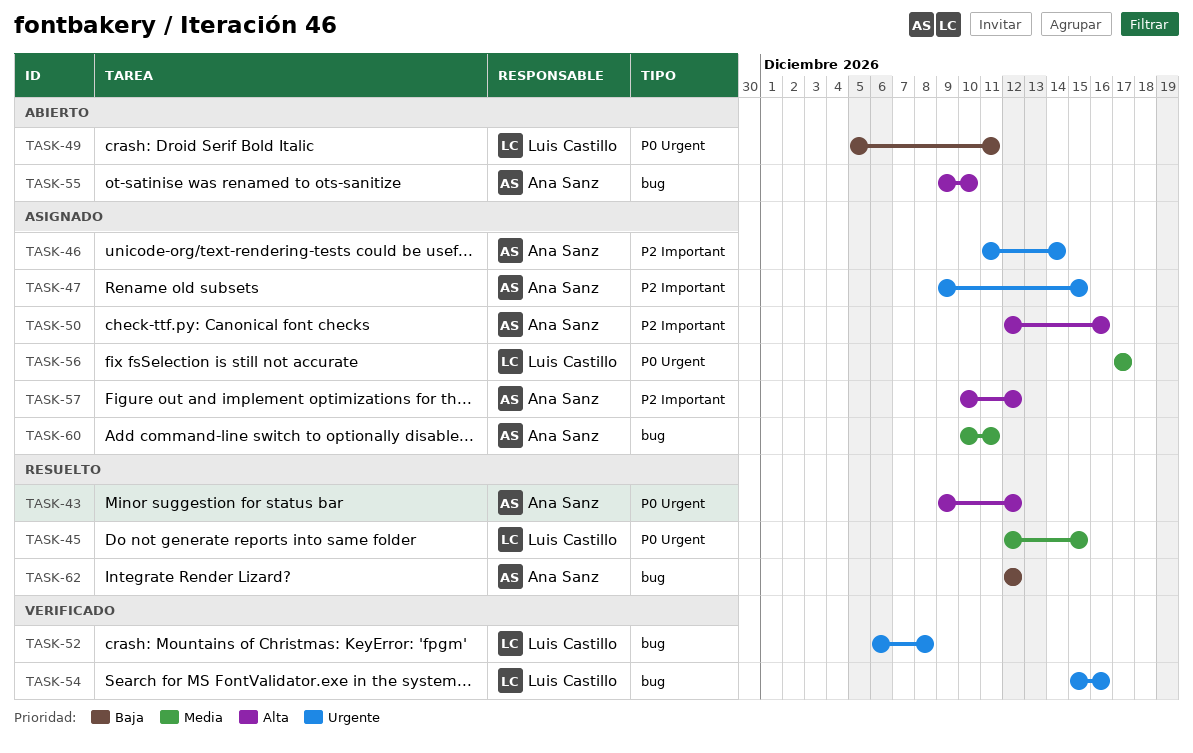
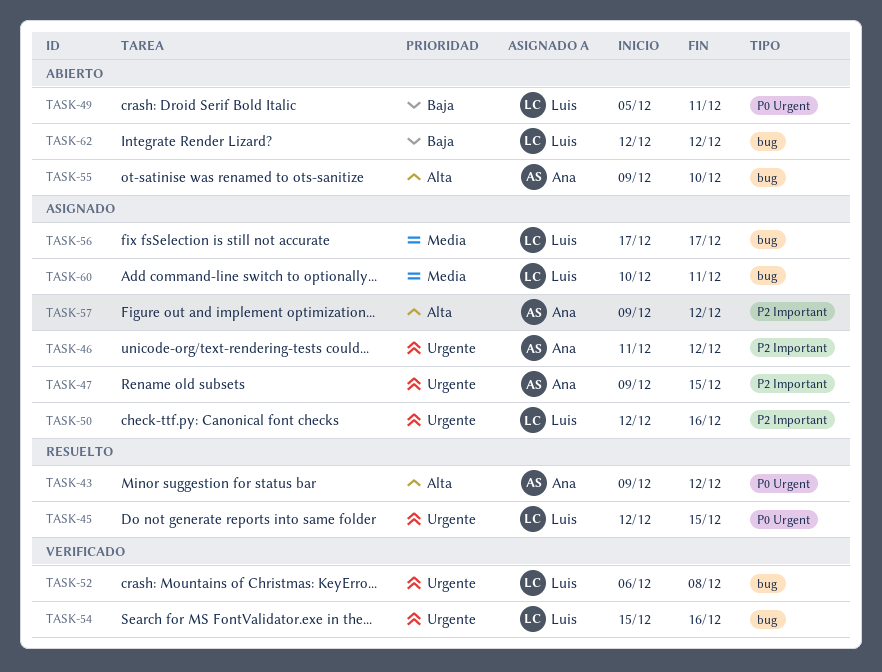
TASK-45, priority: Media -> Urgente
TASK-46, due: Dec 14 -> Dec 12
TASK-50, owner: Ana Sanz -> Luis Castillo
TASK-50, priority: Alta -> Urgente
TASK-56, label: P0 Urgent -> bug
TASK-57, start: Dec 10 -> Dec 9
TASK-60, owner: Ana Sanz -> Luis Castillo
TASK-62, status: Resuelto -> Abierto
TASK-62, owner: Ana Sanz -> Luis Castillo

